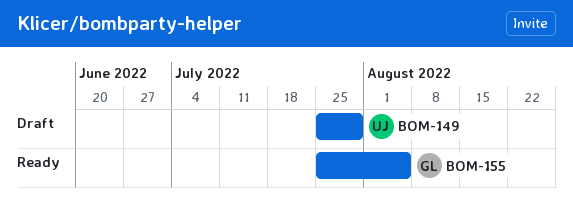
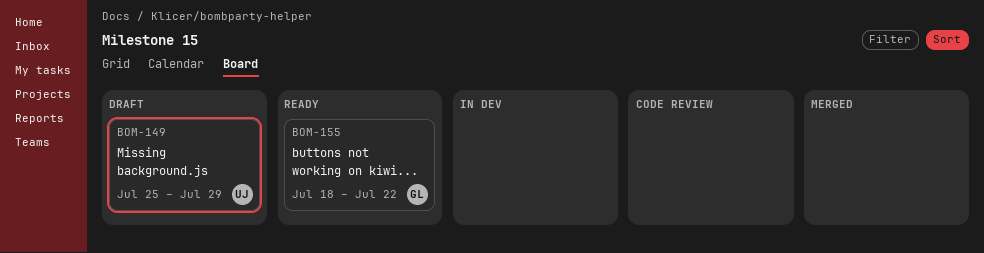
BOM-155, start: Jul 25 -> Jul 18
BOM-155, due: Aug 5 -> Jul 22

